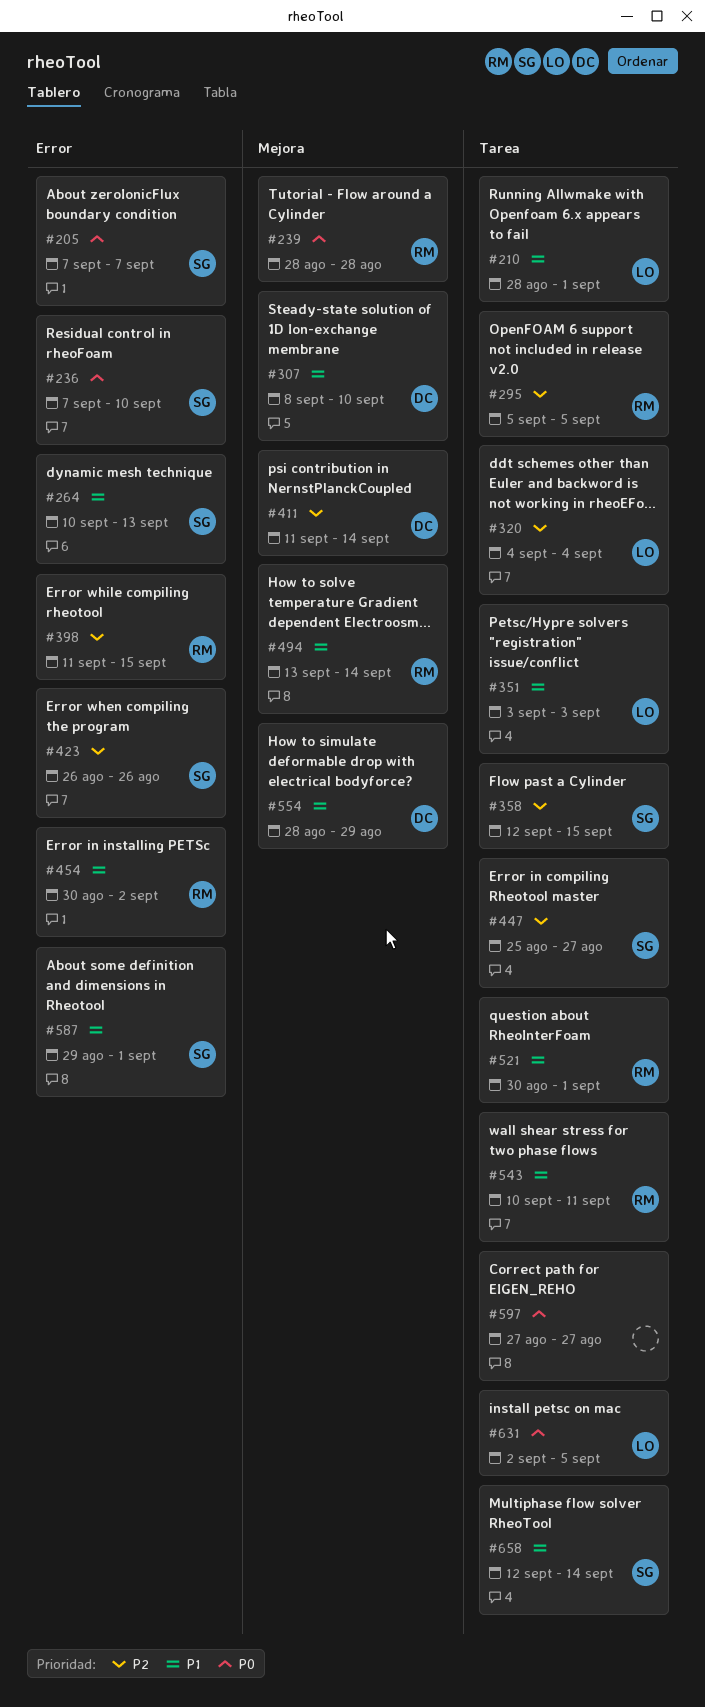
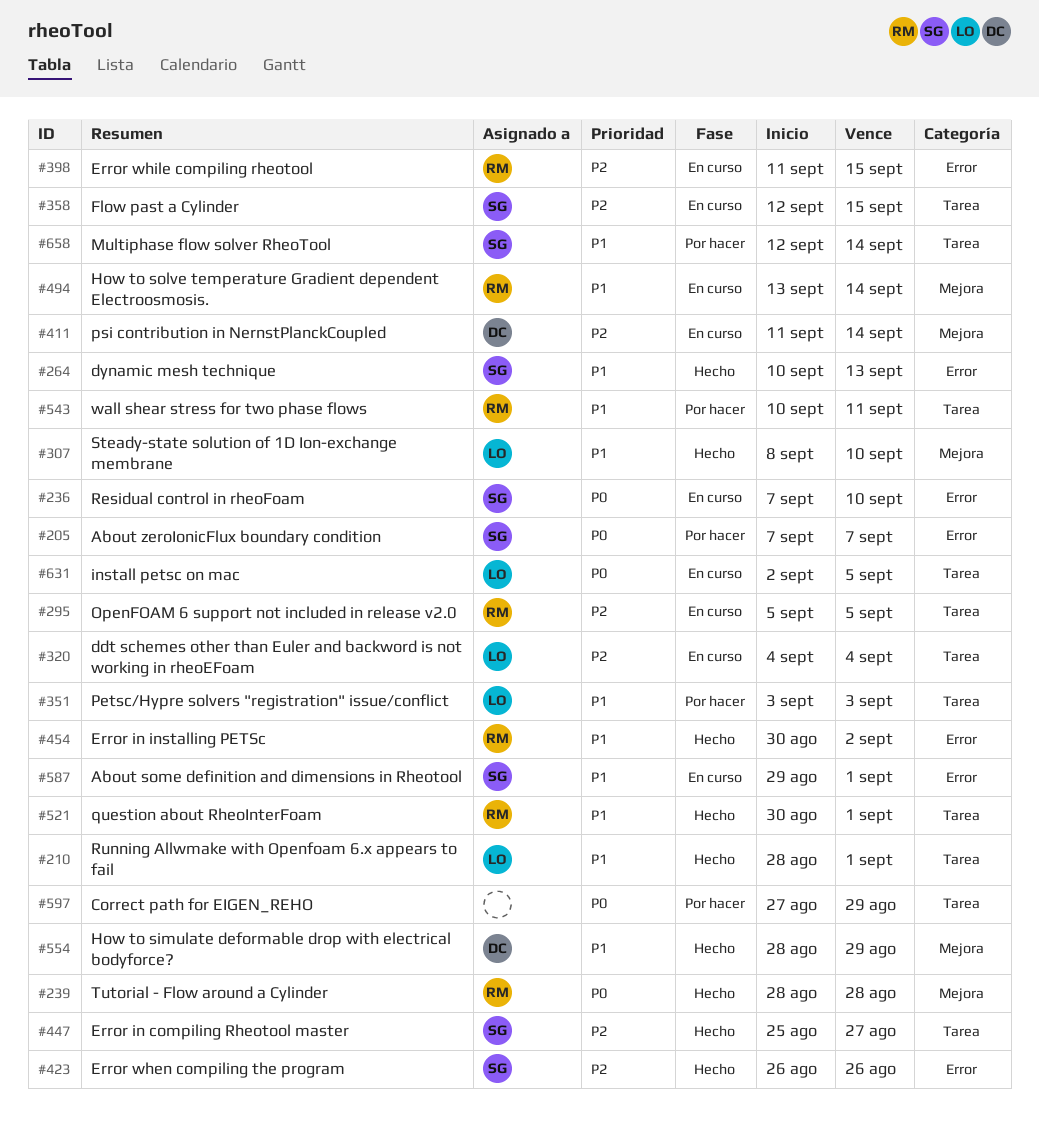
#307, owner: DC -> LO
#597, due: Aug 27 -> Aug 29

